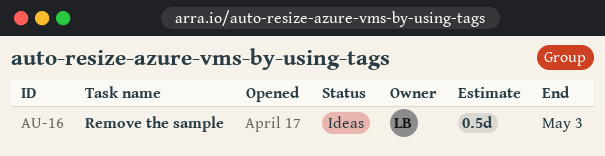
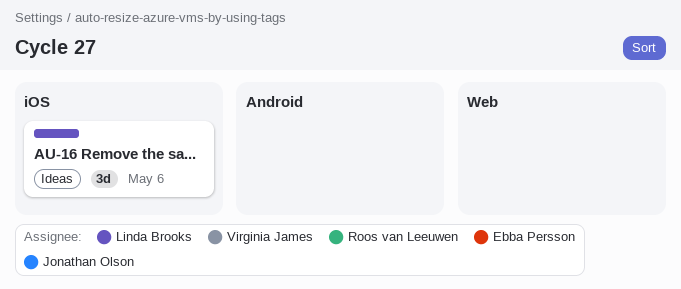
AU-16, estimate: 0.5d -> 3d
AU-16, due: May 3 -> May 6

